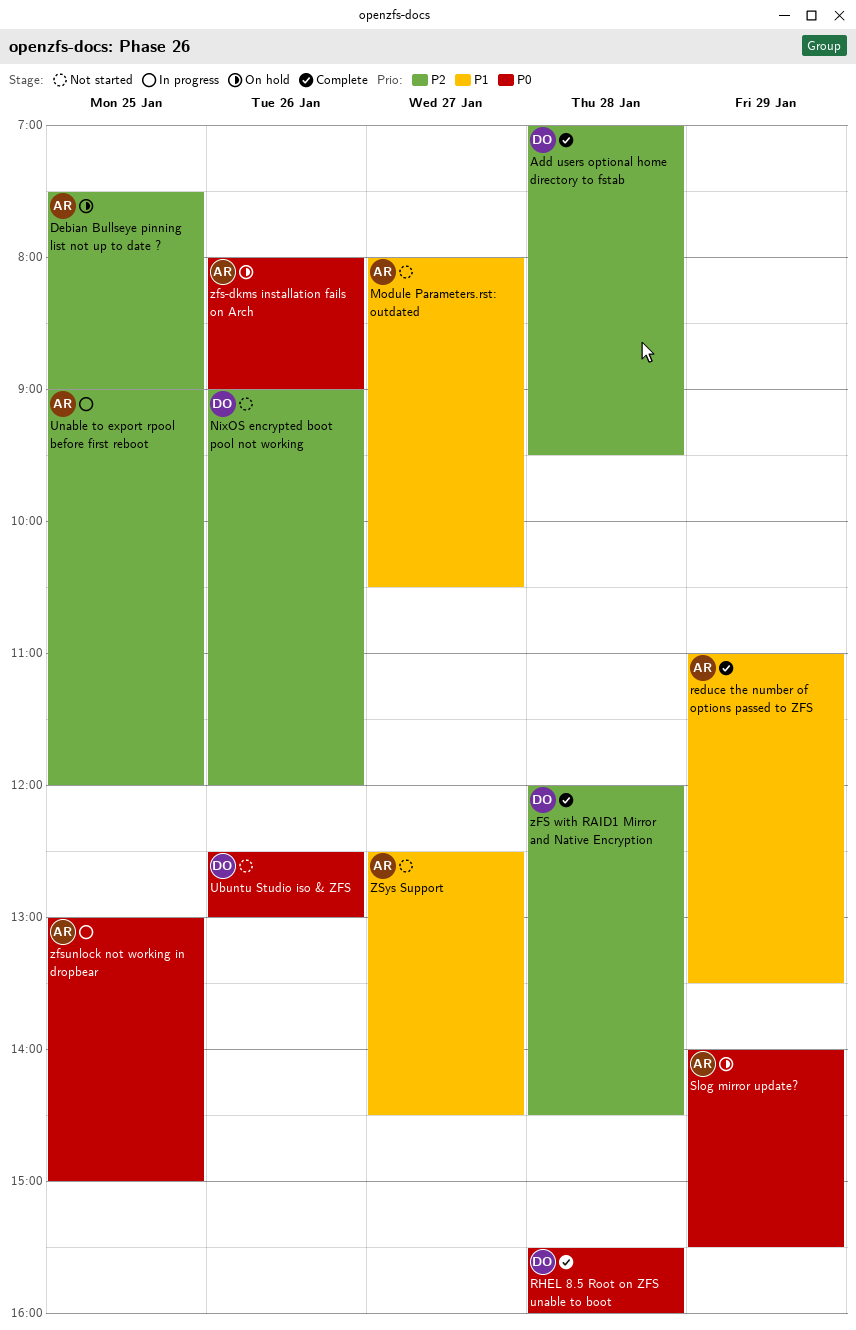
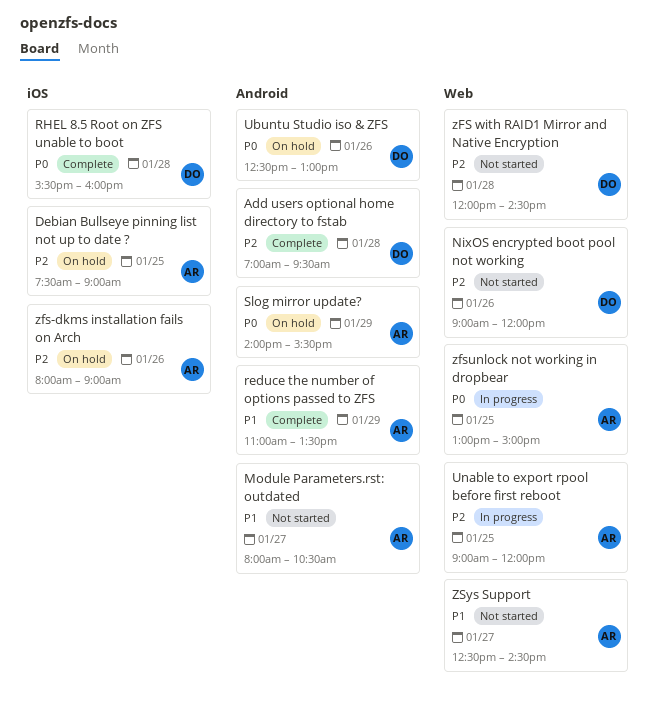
Ubuntu Studio iso & ZFS, status: Not started -> On hold
zFS with RAID1 Mirror and Native Encryption, status: Complete -> Not started
zfs-dkms installation fails on Arch, priority: P0 -> P2

